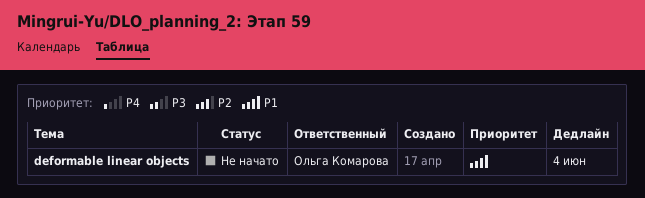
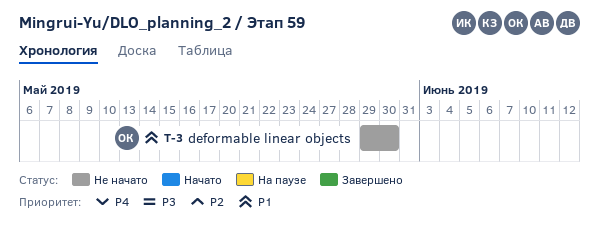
deformable linear objects, due: Jun 4 -> May 30

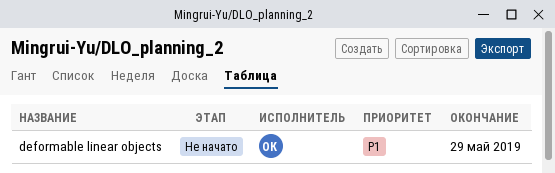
deformable linear objects, due: May 30 -> May 29

